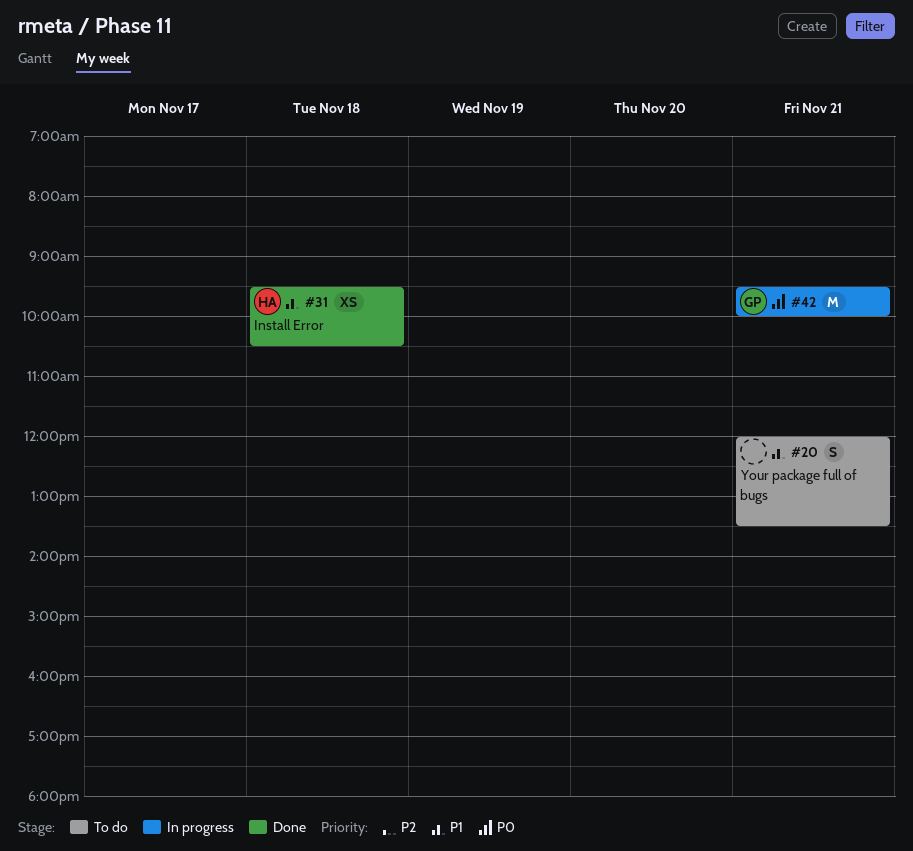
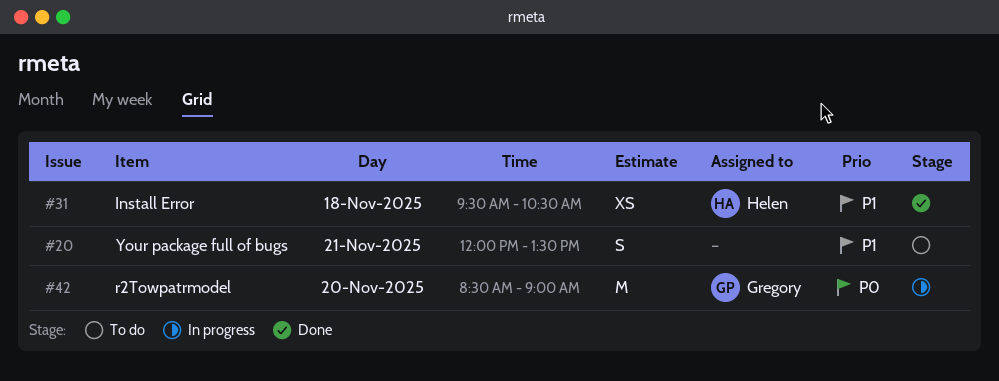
#42, day: Nov 21 -> Nov 20
#42, begins: 09:30 -> 08:30
#42, ends: 10:00 -> 09:00

